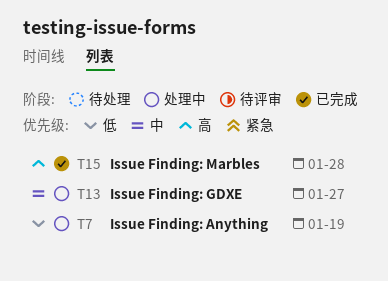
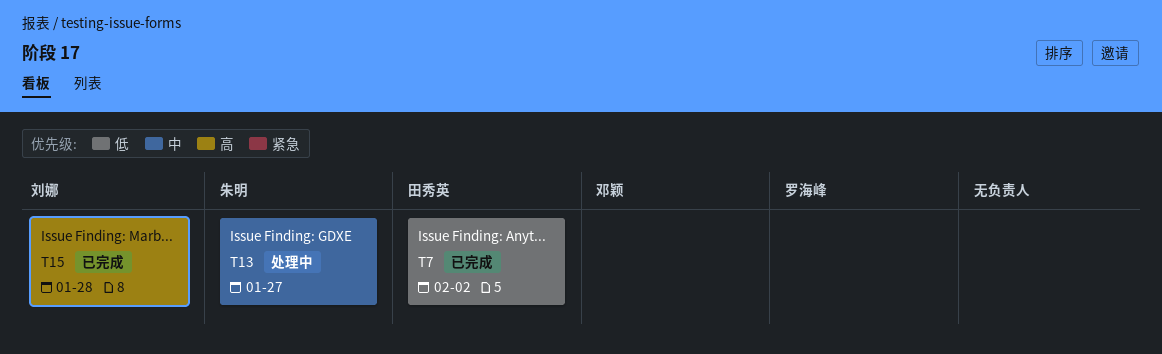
T7, status: 处理中 -> 已完成
T7, due: Jan 19 -> Feb 2

